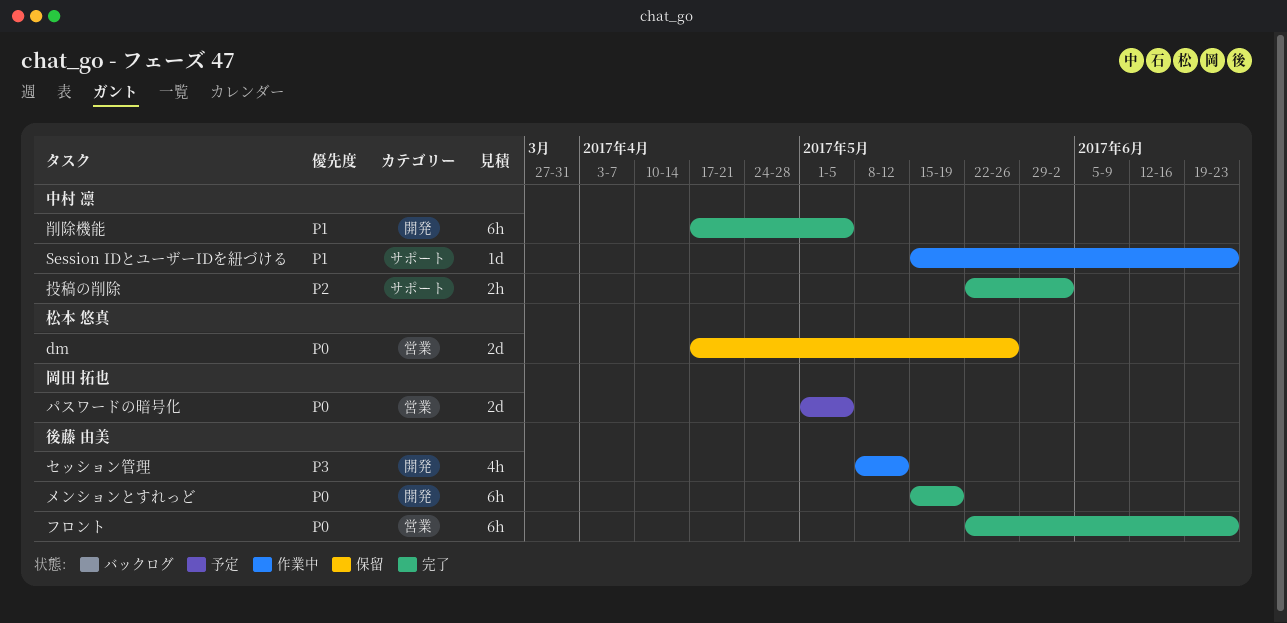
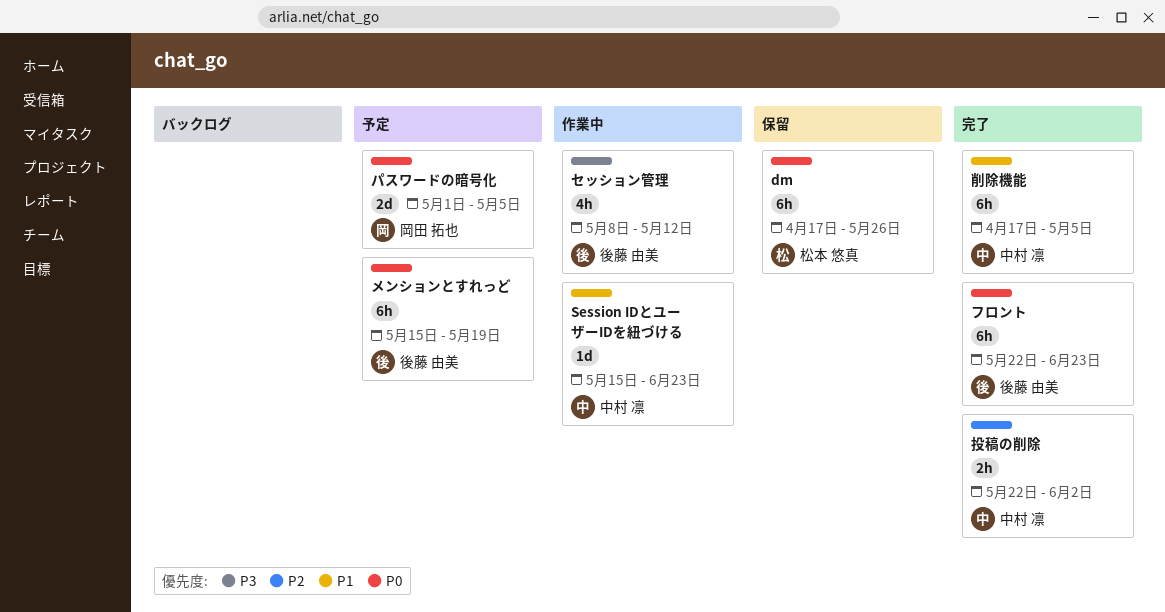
dm, estimate: 2d -> 6h
メンションとすれっど, status: 完了 -> 予定

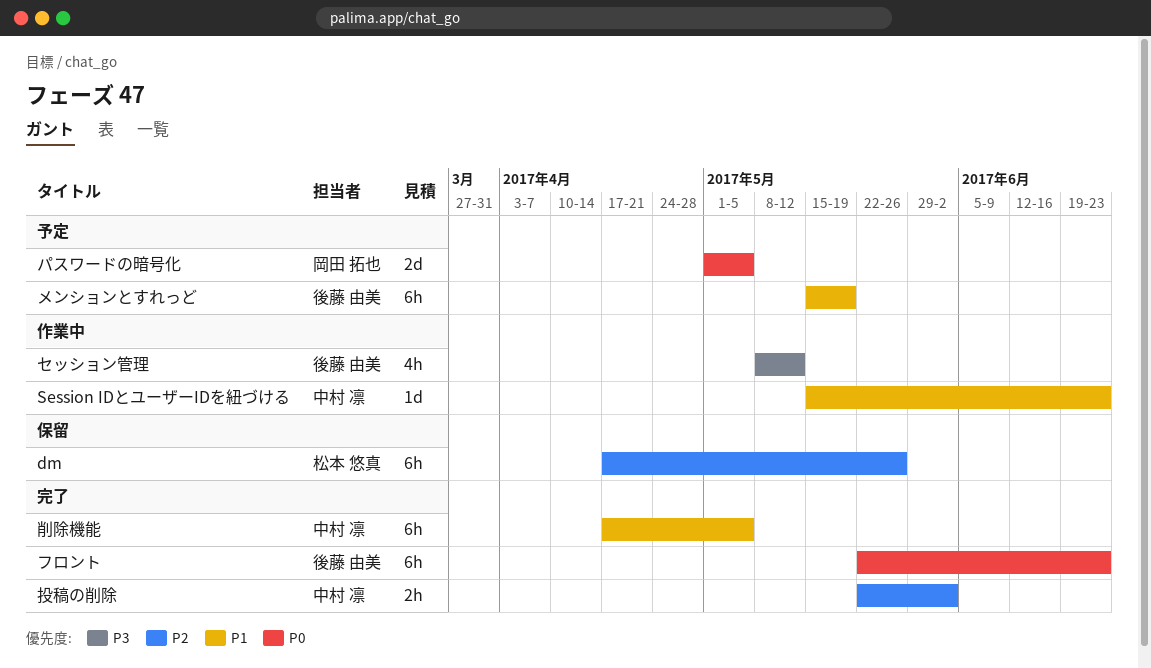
dm, priority: P0 -> P2
メンションとすれっど, priority: P0 -> P1

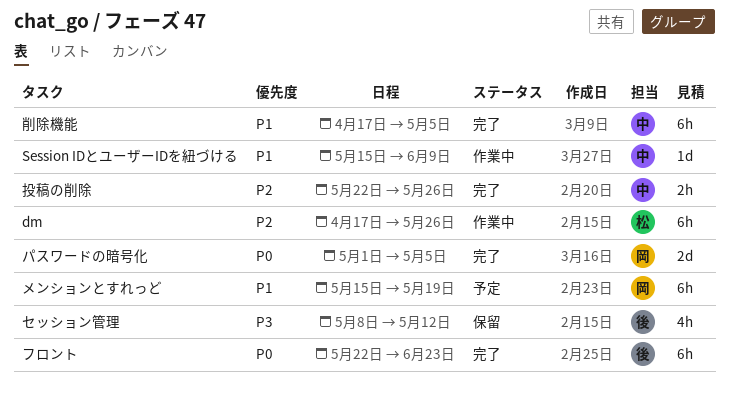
dm, status: 保留 -> 作業中
Session IDとユーザーIDを紐づける, due: Jun 23 -> Jun 9
セッション管理, status: 作業中 -> 保留
パスワードの暗号化, status: 予定 -> 完了
メンションとすれっど, owner: 後藤 由美 -> 岡田 拓也
投稿の削除, due: Jun 2 -> May 26

